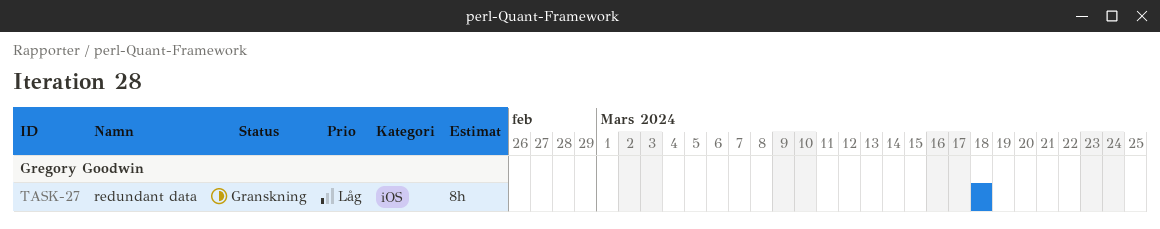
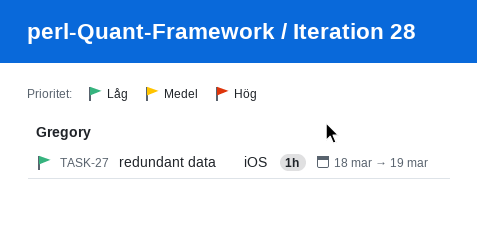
TASK-27, estimate: 8h -> 1h
TASK-27, due: Mar 18 -> Mar 19

